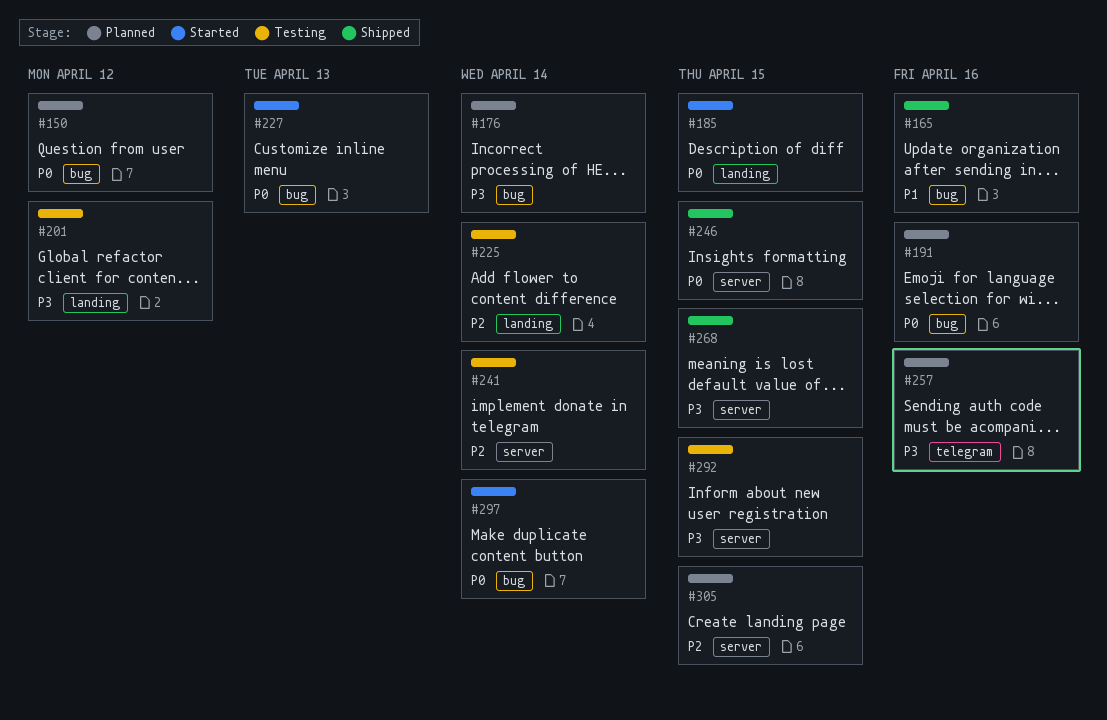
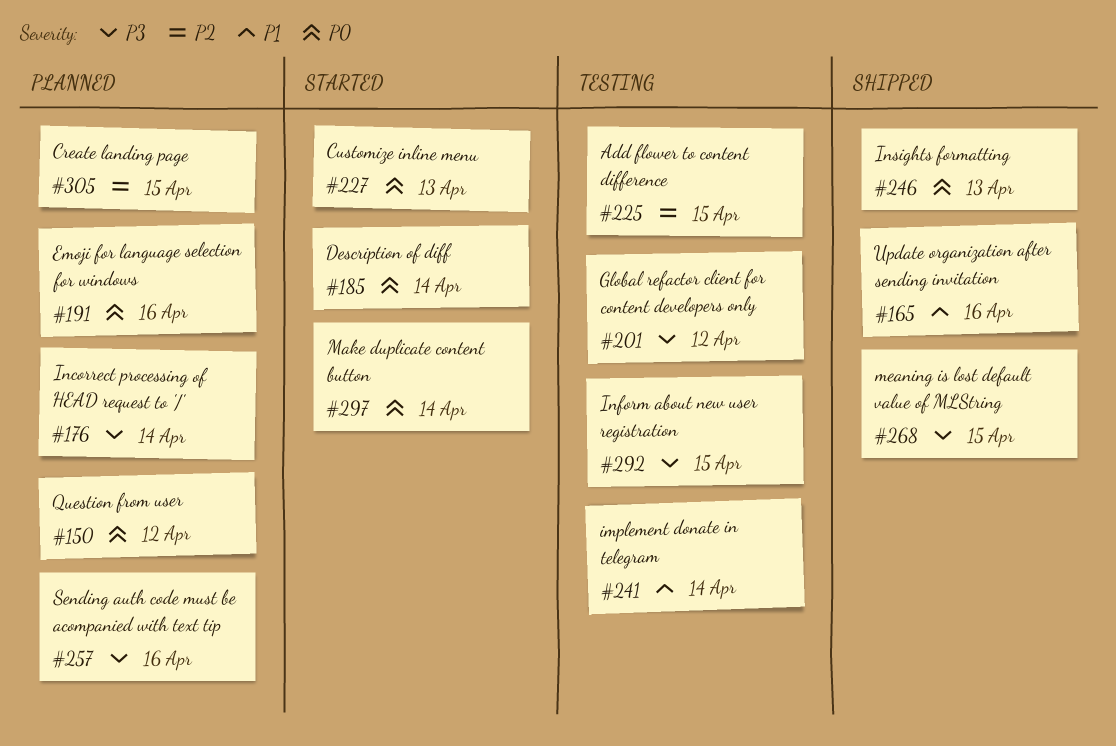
#185, due: Apr 15 -> Apr 14
#225, due: Apr 14 -> Apr 15
#241, priority: P2 -> P1
#246, due: Apr 15 -> Apr 13

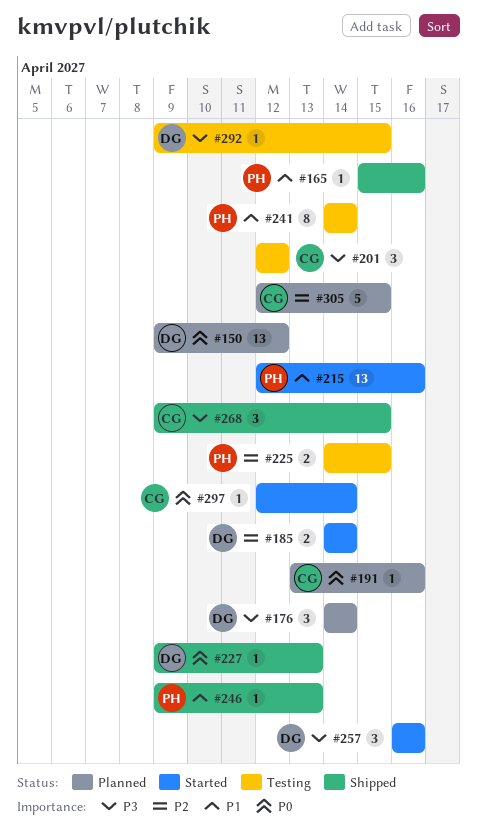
#185, priority: P0 -> P2
#215: none -> present
#227, status: Started -> Shipped
#246, priority: P0 -> P1
#257, status: Planned -> Started

